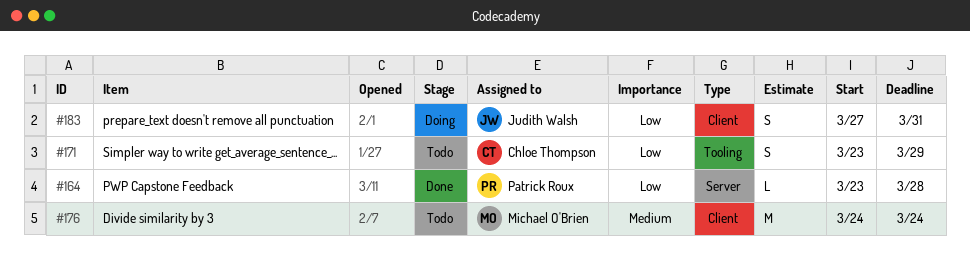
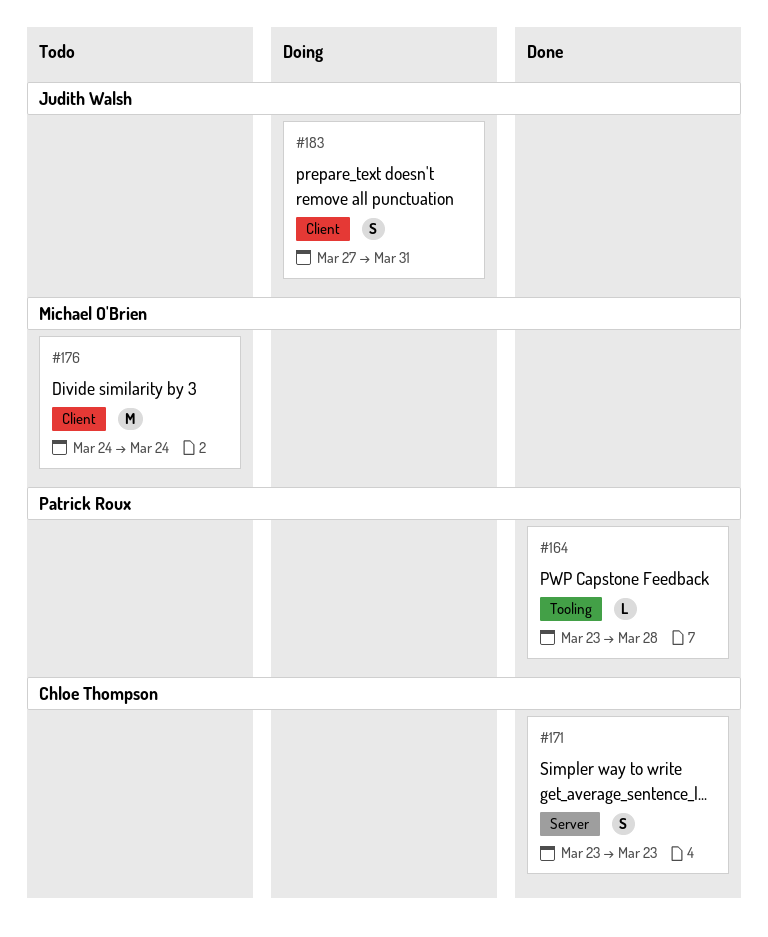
#164, label: Server -> Tooling
#171, status: Todo -> Done
#171, label: Tooling -> Server
#171, due: Mar 29 -> Mar 23

